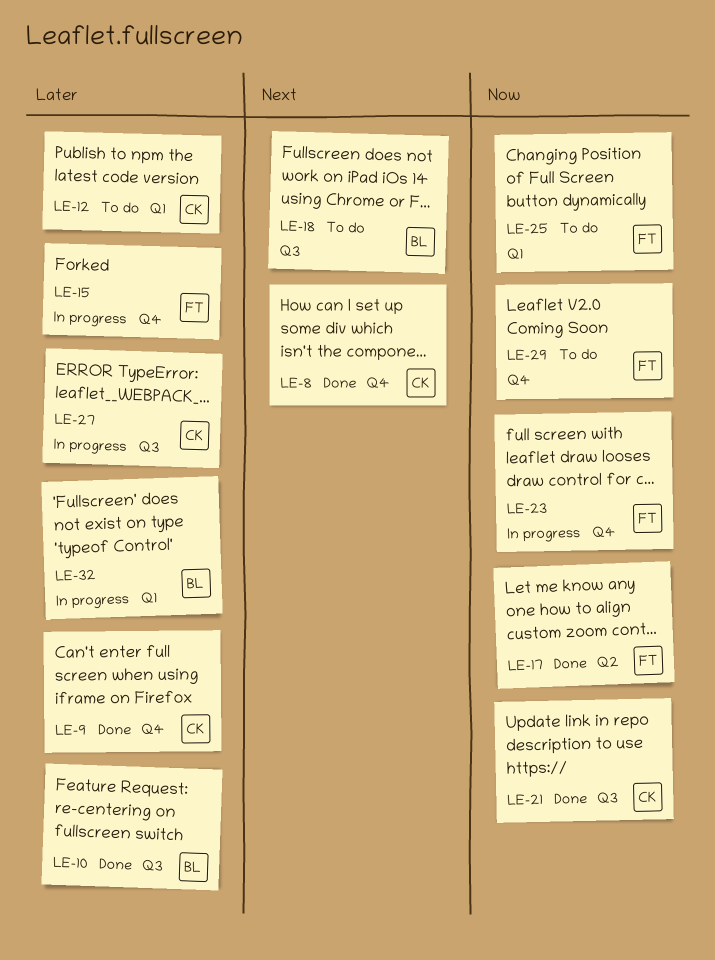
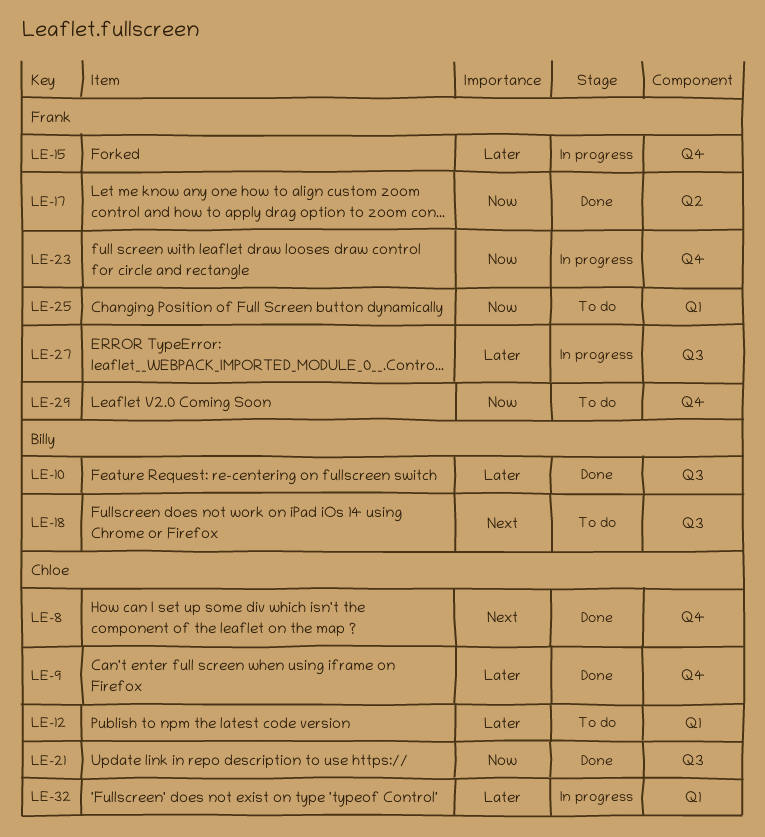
LE-27, owner: Chloe -> Frank
LE-32, owner: Billy -> Chloe

